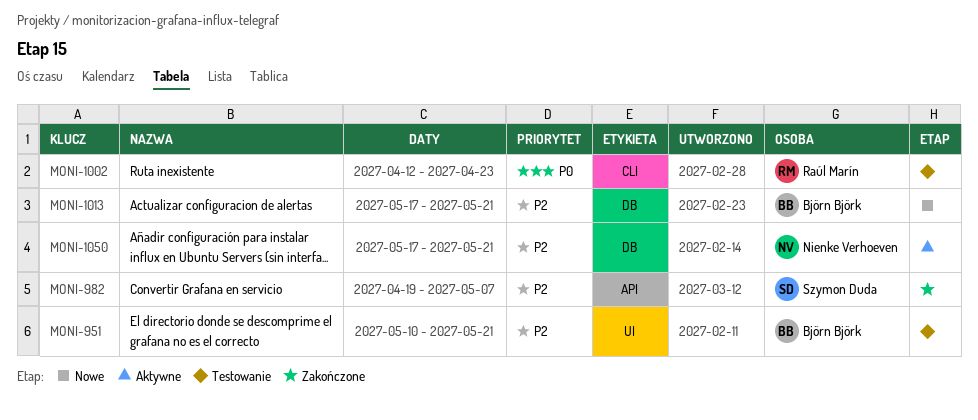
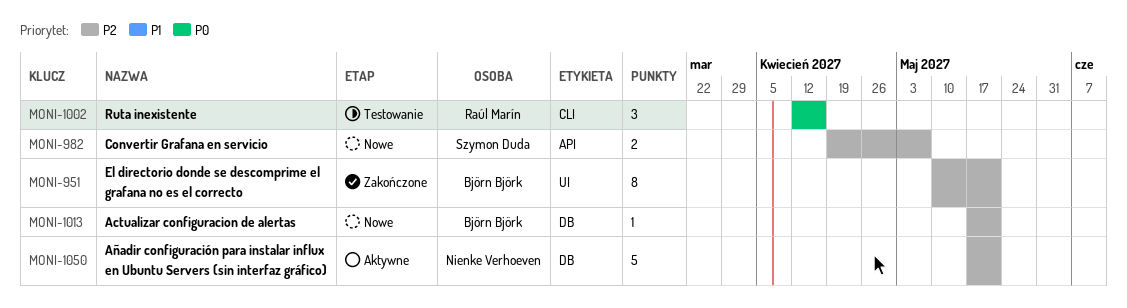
MONI-951, status: Testowanie -> Zakończone
MONI-982, status: Zakończone -> Nowe
MONI-1002, due: Apr 23 -> Apr 16

